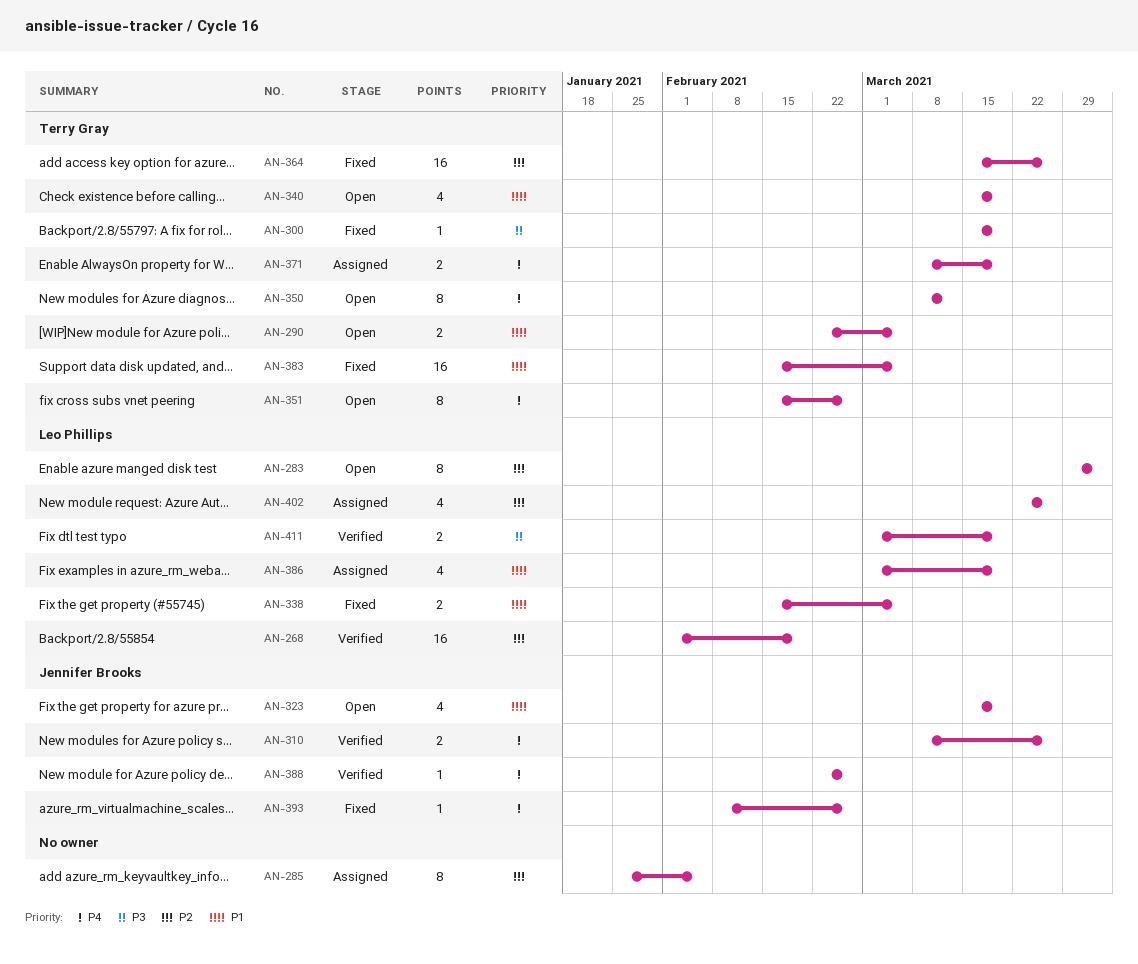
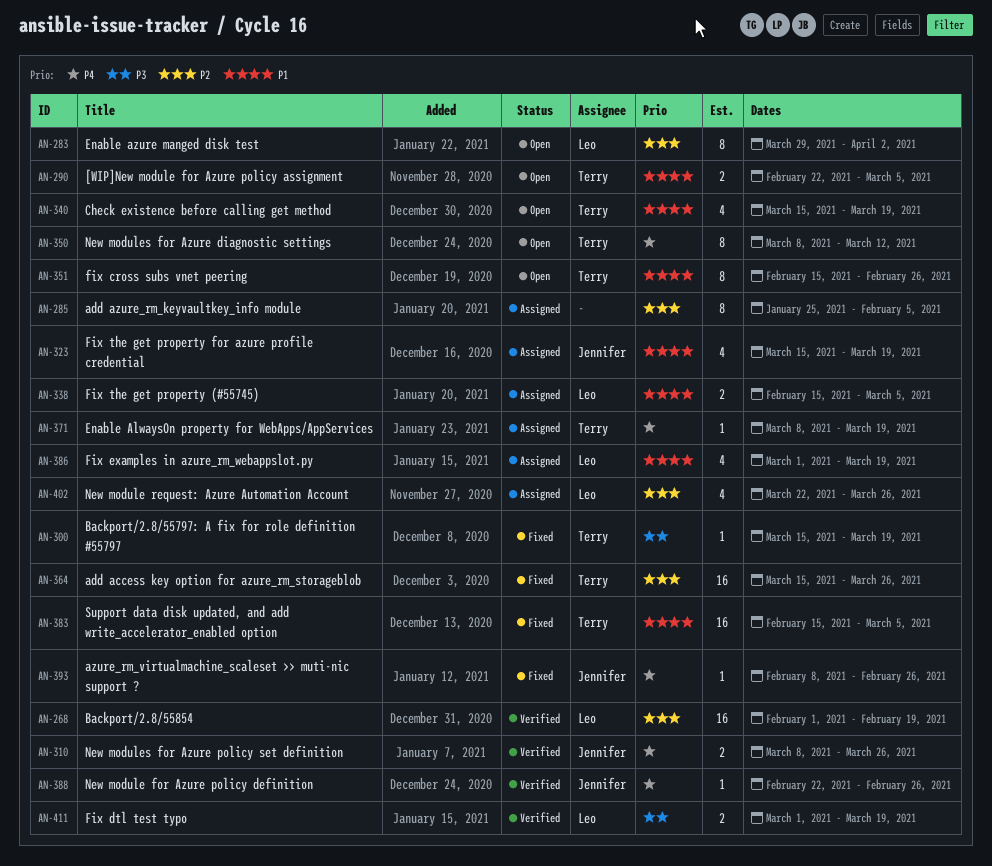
AN-323, status: Open -> Assigned
AN-338, status: Fixed -> Assigned
AN-351, priority: P4 -> P1
AN-371, estimate: 2 -> 1

